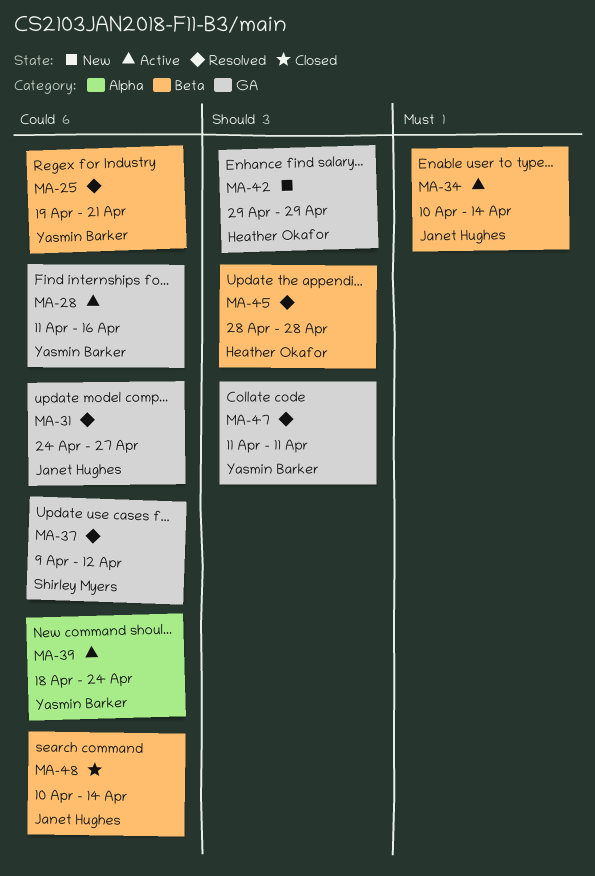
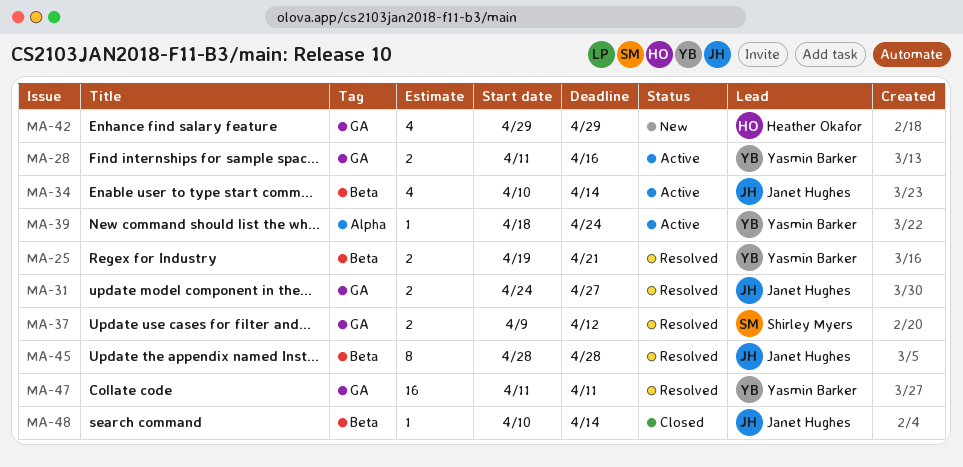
MA-45, owner: Heather Okafor -> Janet Hughes

